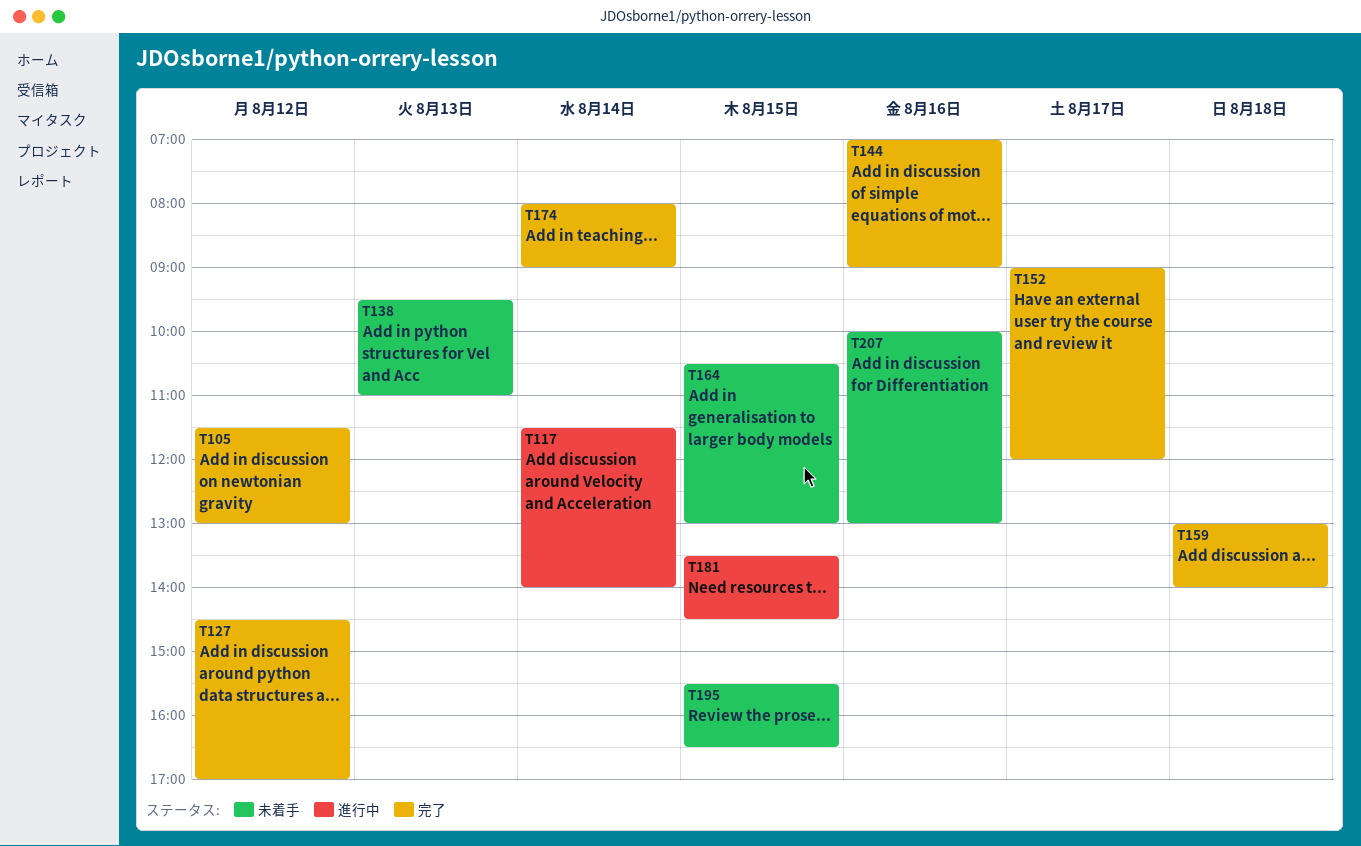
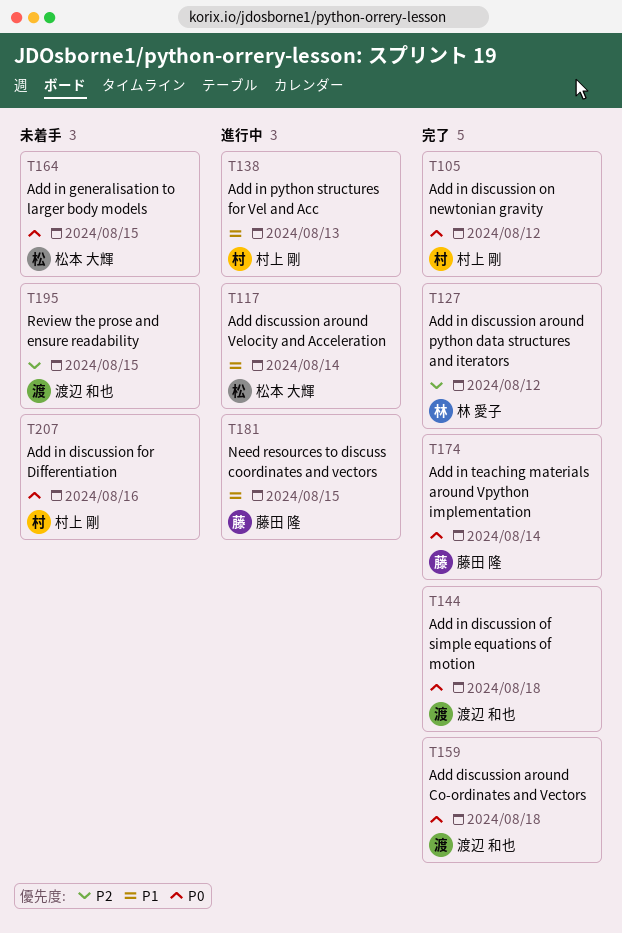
T138, status: 未着手 -> 進行中
T144, day: Aug 16 -> Aug 18
T152: present -> none

